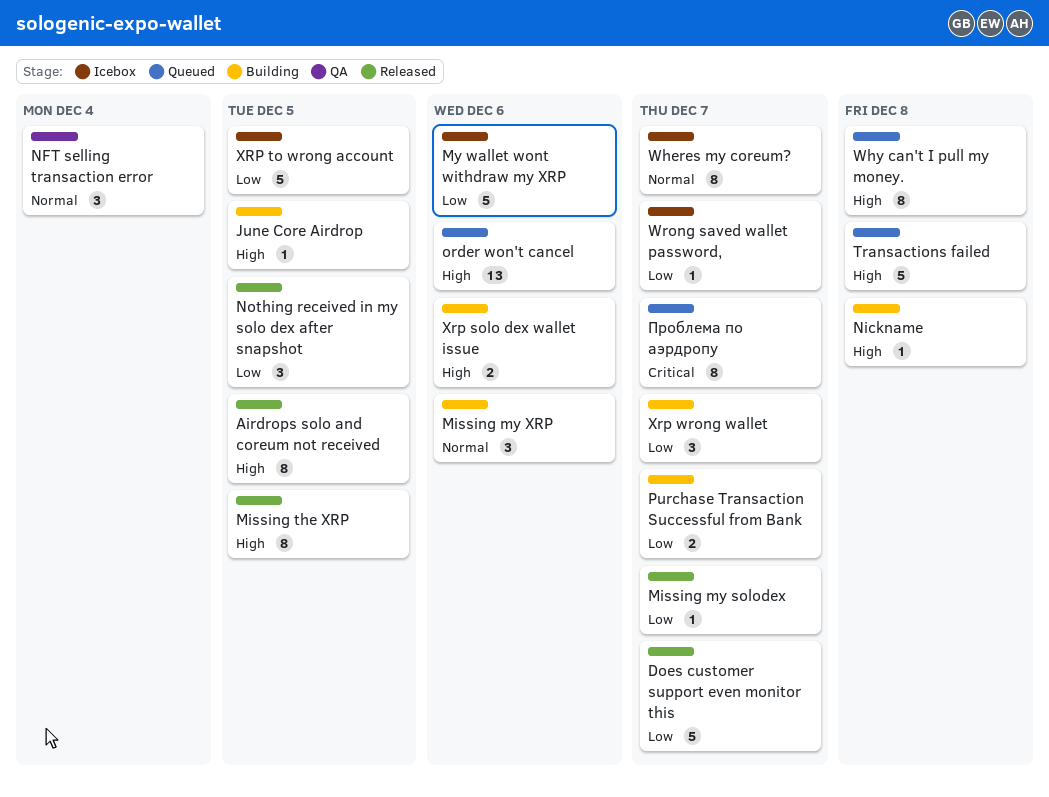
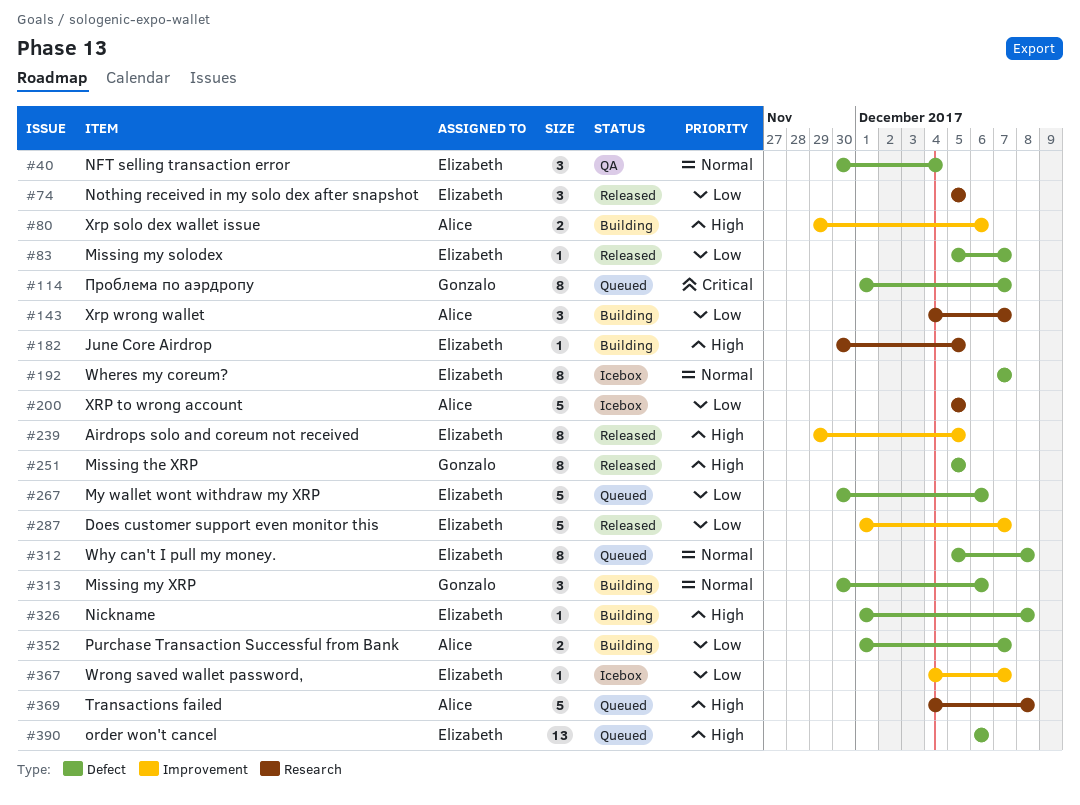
My wallet wont withdraw my XRP, status: Icebox -> Queued
Why can't I pull my money., priority: High -> Normal

